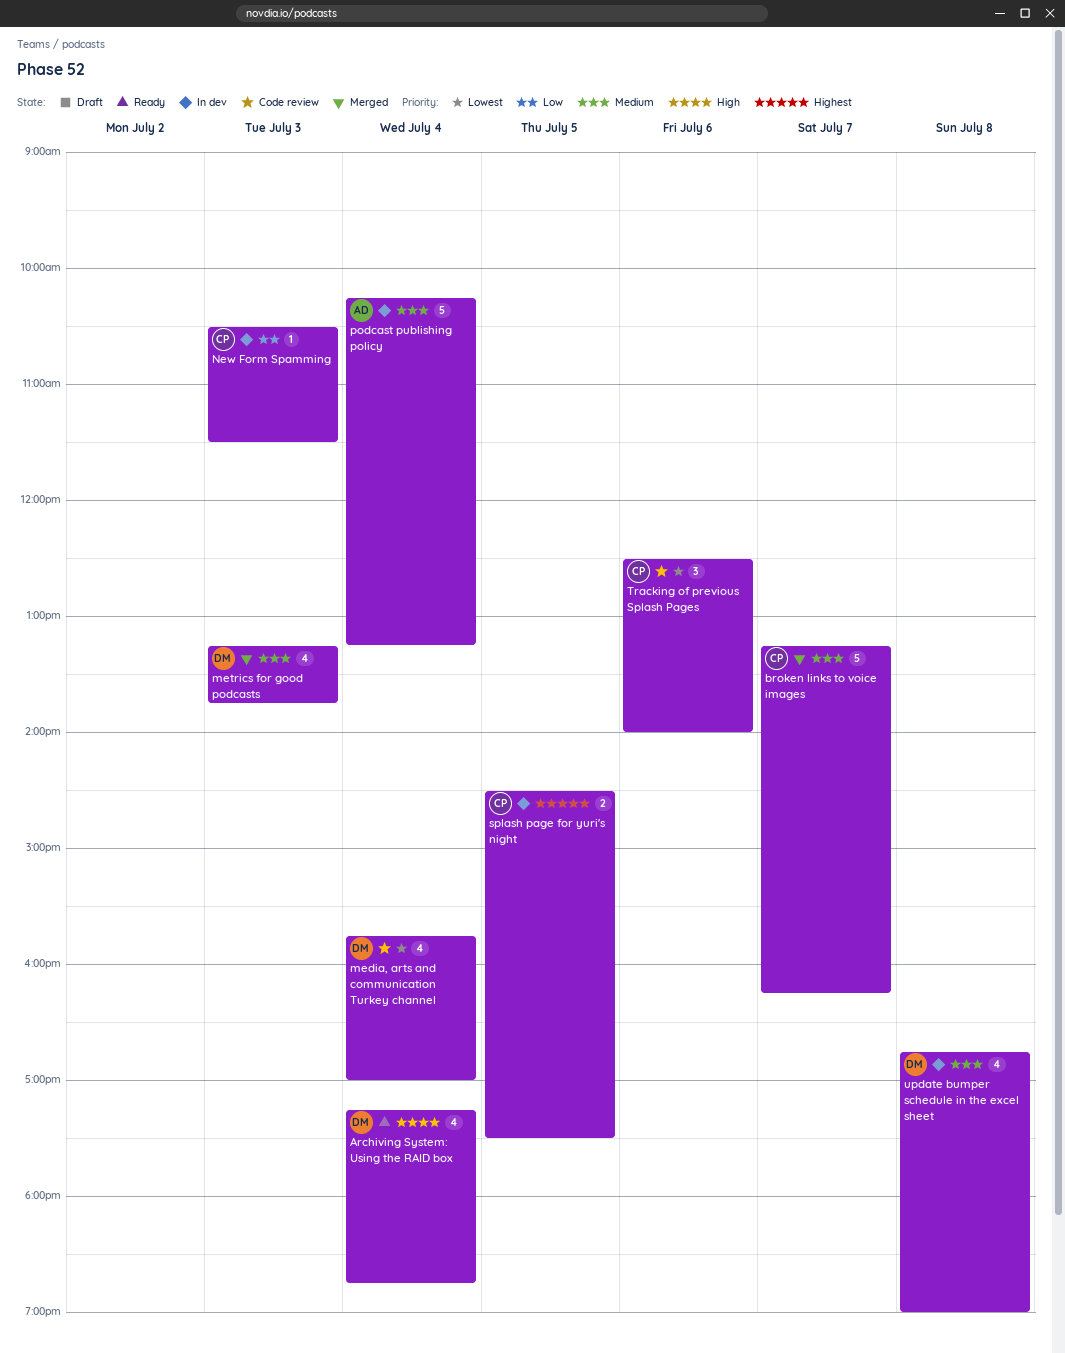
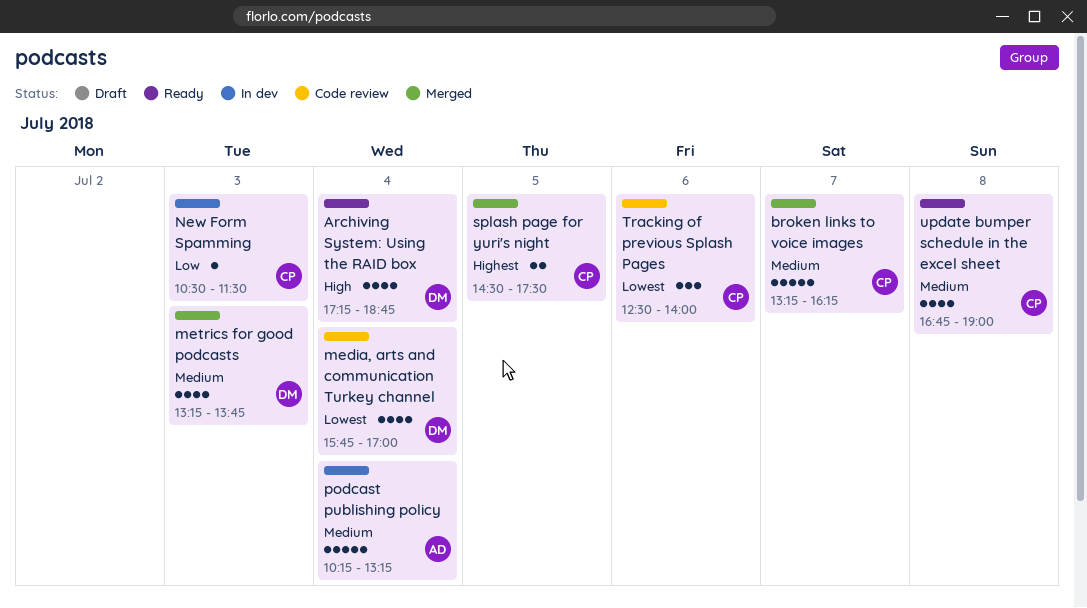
splash page for yuri's night, status: In dev -> Merged
update bumper schedule in the excel sheet, status: In dev -> Ready
update bumper schedule in the excel sheet, owner: DM -> CP

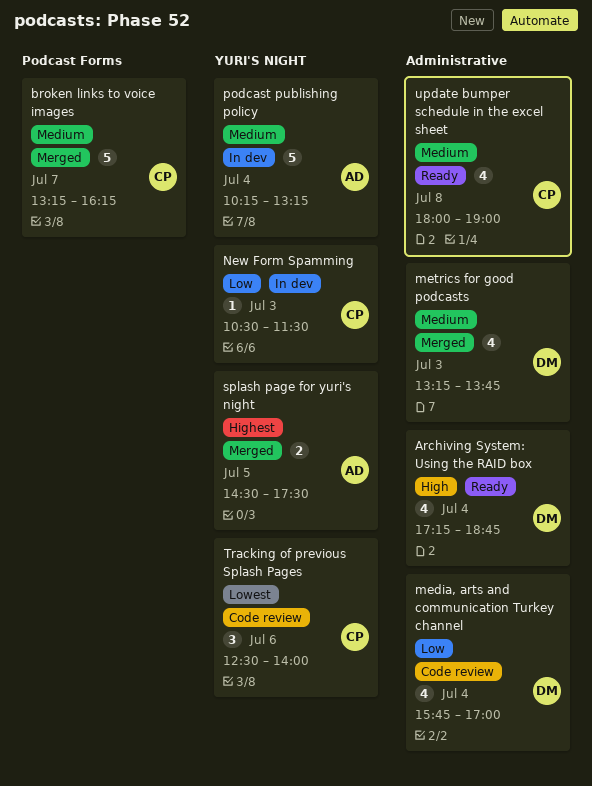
media, arts and communication Turkey channel, priority: Lowest -> Low
splash page for yuri's night, owner: CP -> AD
update bumper schedule in the excel sheet, begins: 16:45 -> 18:00

